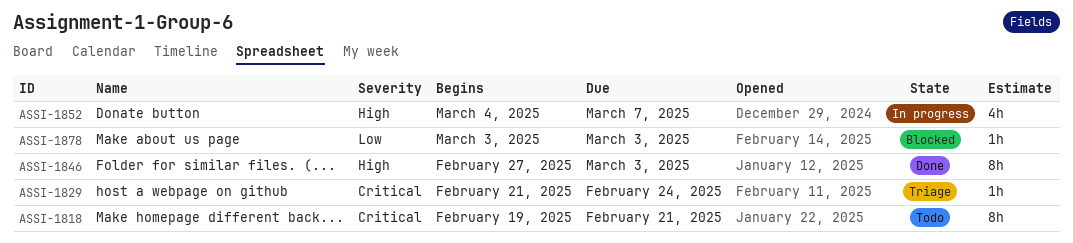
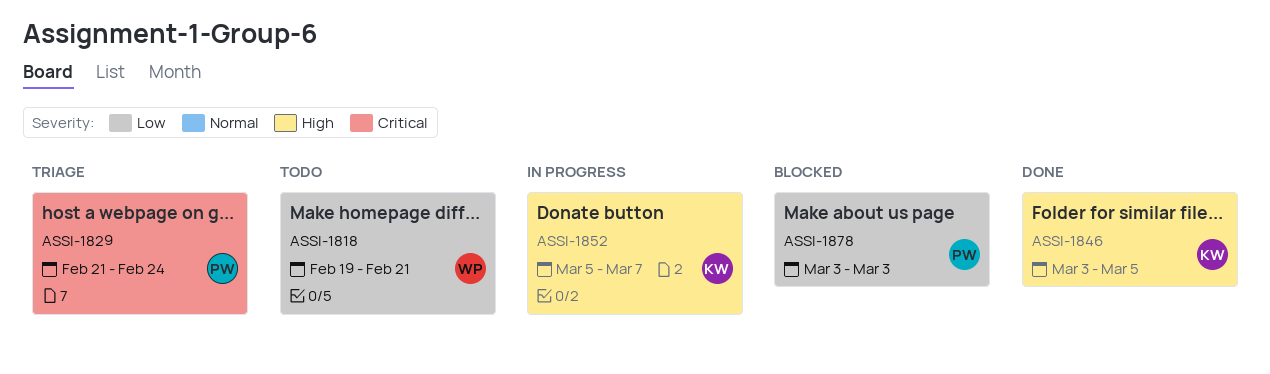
ASSI-1818, priority: Critical -> Low
ASSI-1846, start: Feb 27 -> Mar 3
ASSI-1846, due: Mar 3 -> Mar 5
ASSI-1852, start: Mar 4 -> Mar 5

